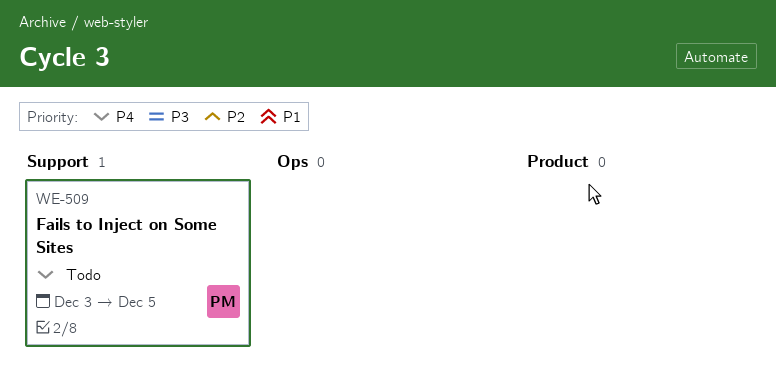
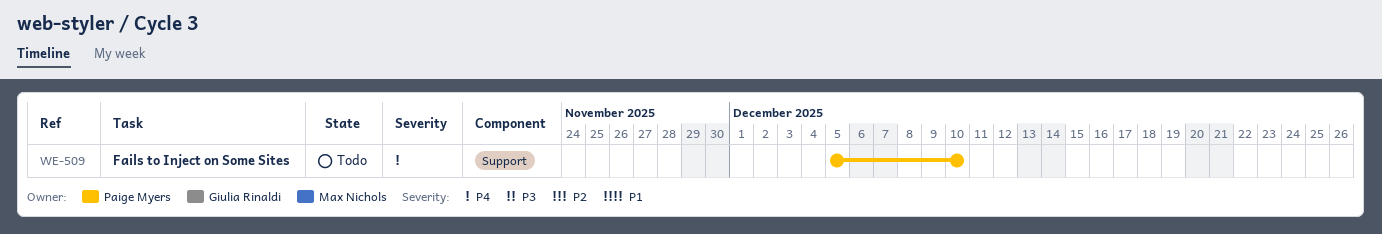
WE-509, start: Dec 3 -> Dec 5
WE-509, due: Dec 5 -> Dec 10

